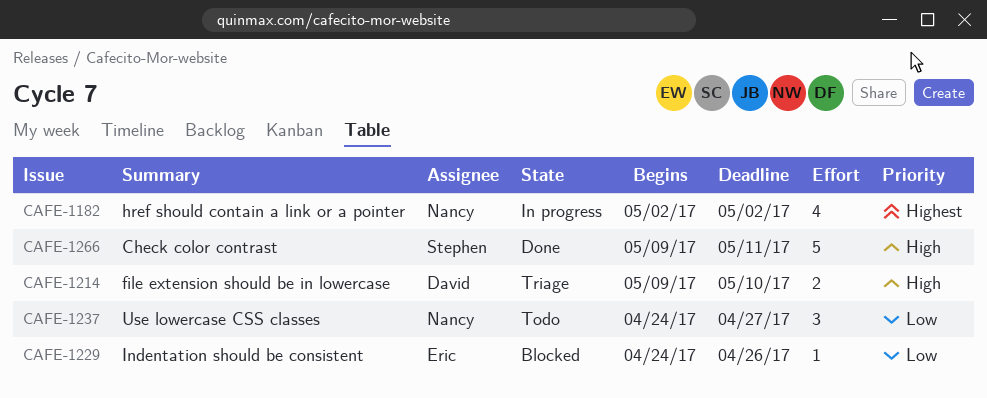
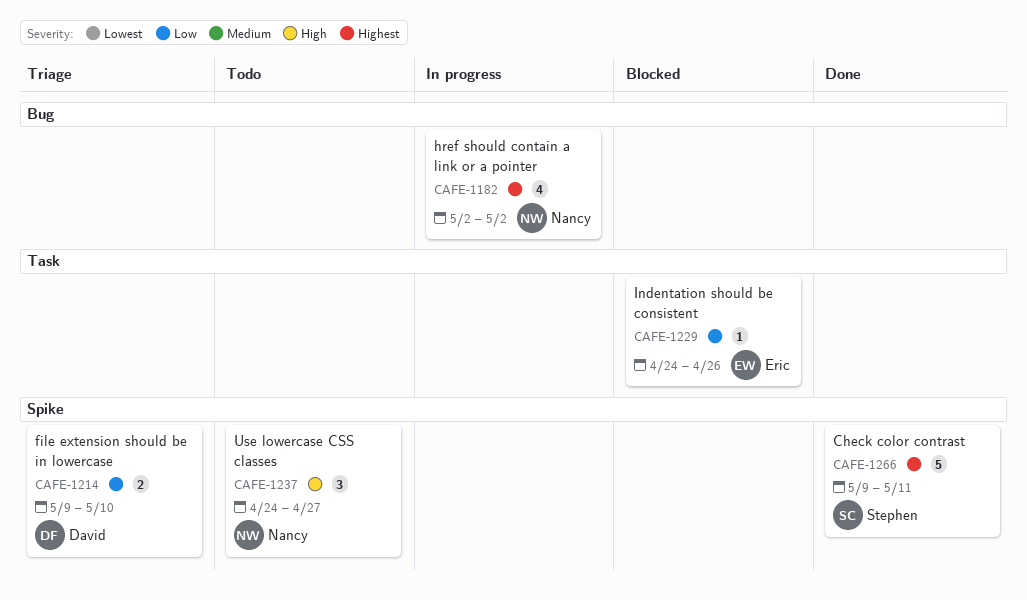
CAFE-1214, priority: High -> Low
CAFE-1237, priority: Low -> High
CAFE-1266, priority: High -> Highest

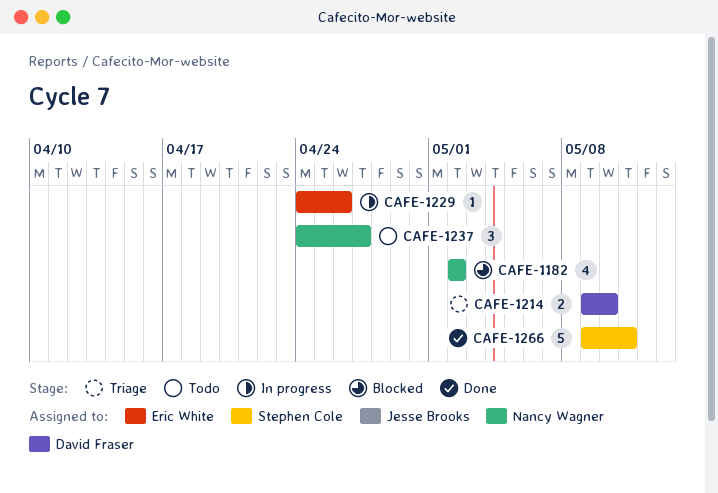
CAFE-1182, status: In progress -> Blocked
CAFE-1229, status: Blocked -> In progress

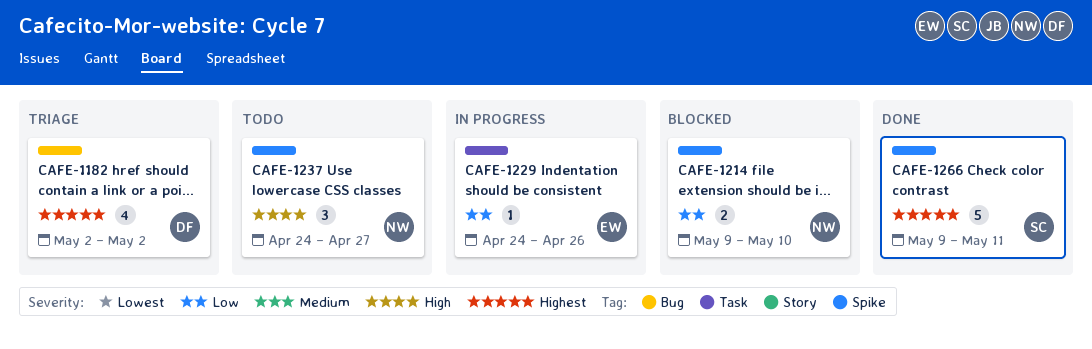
CAFE-1182, status: Blocked -> Triage
CAFE-1182, owner: Nancy Wagner -> David Fraser
CAFE-1214, status: Triage -> Blocked
CAFE-1214, owner: David Fraser -> Nancy Wagner

